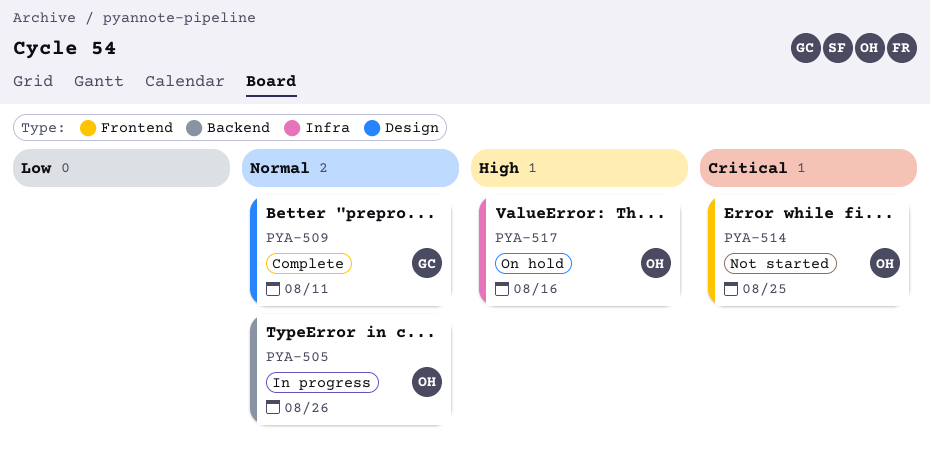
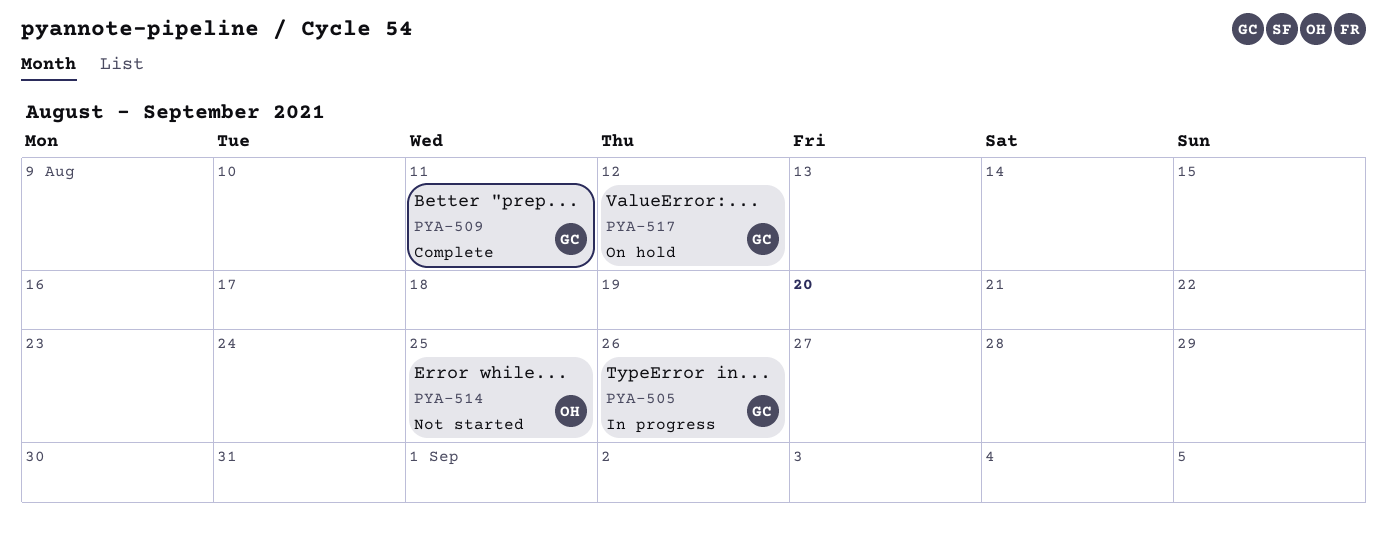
PYA-505, owner: OH -> GC
PYA-517, owner: OH -> GC
PYA-517, due: Aug 16 -> Aug 12

